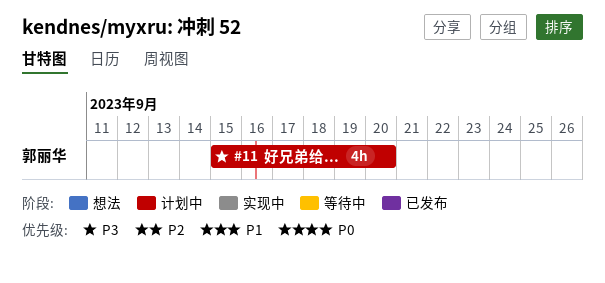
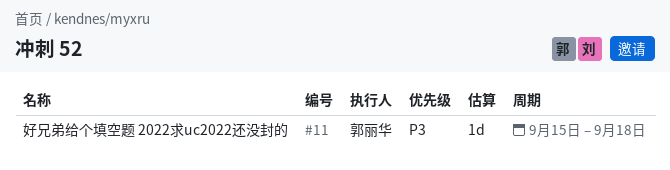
#11, estimate: 4h -> 1d
#11, due: Sep 20 -> Sep 18

